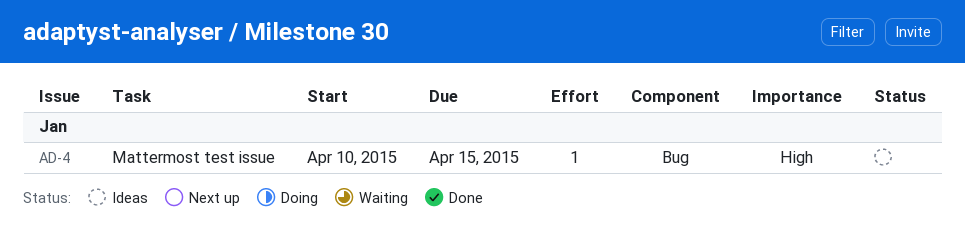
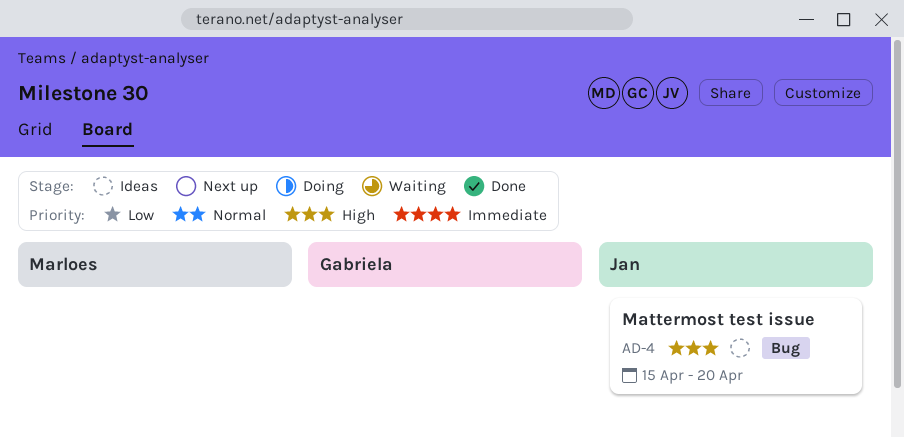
AD-4, start: Apr 10 -> Apr 15
AD-4, due: Apr 15 -> Apr 20

